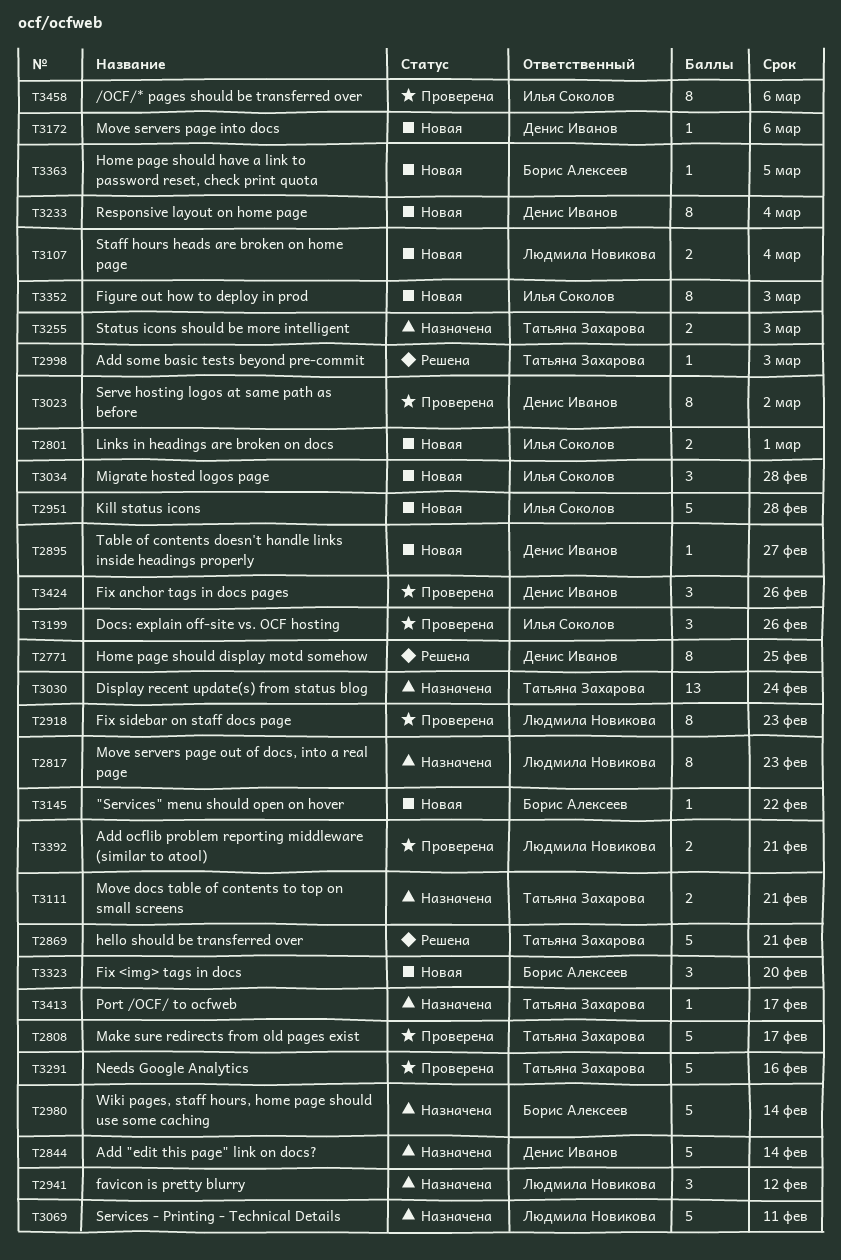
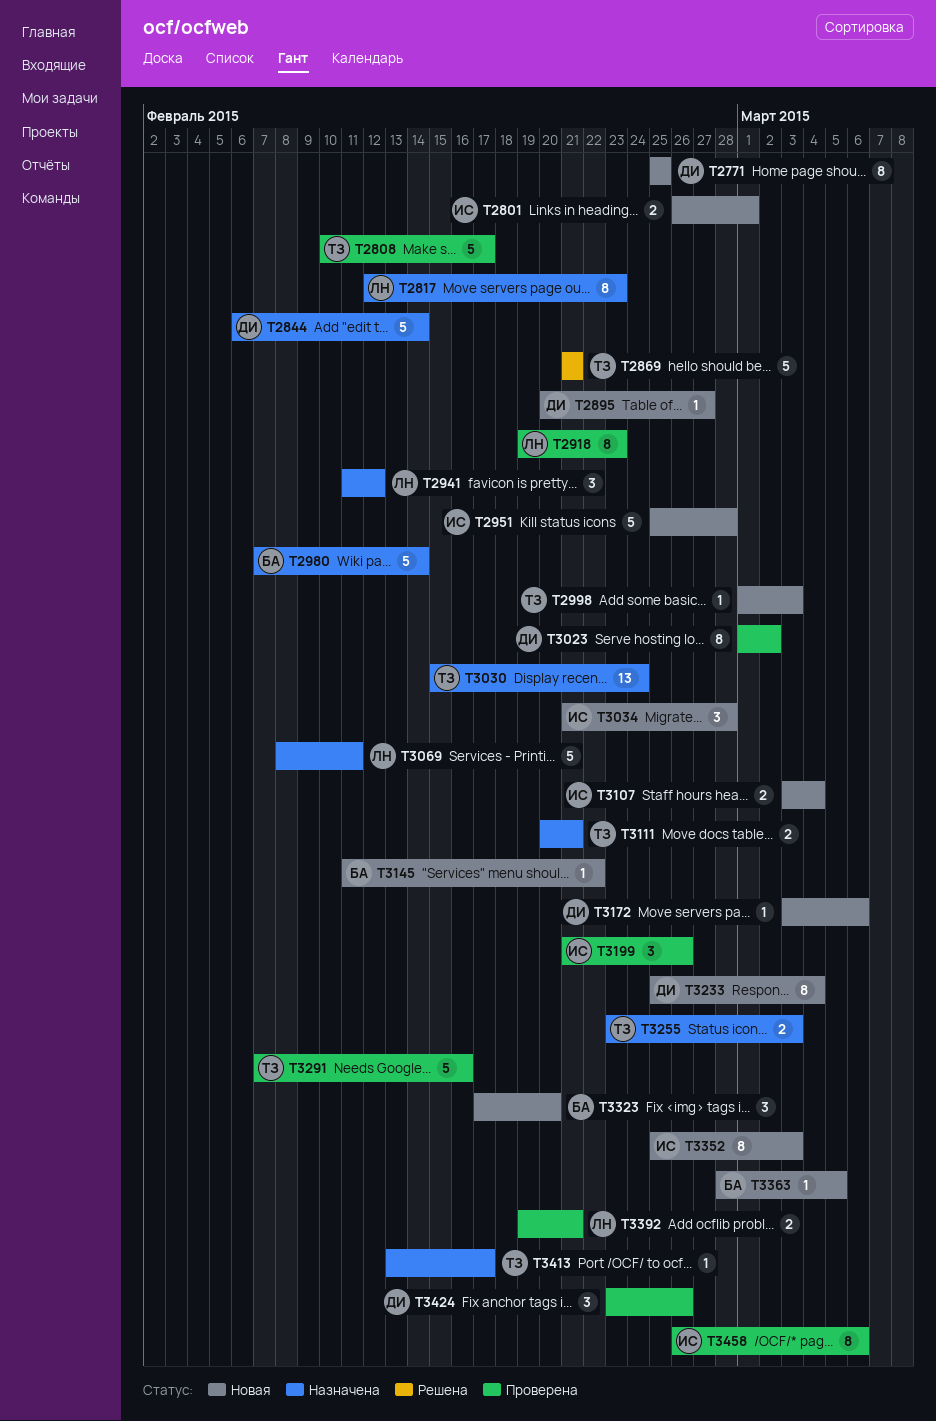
T2771, status: Решена -> Новая
T2998, status: Решена -> Новая
T3107, owner: Людмила Новикова -> Илья Соколов

